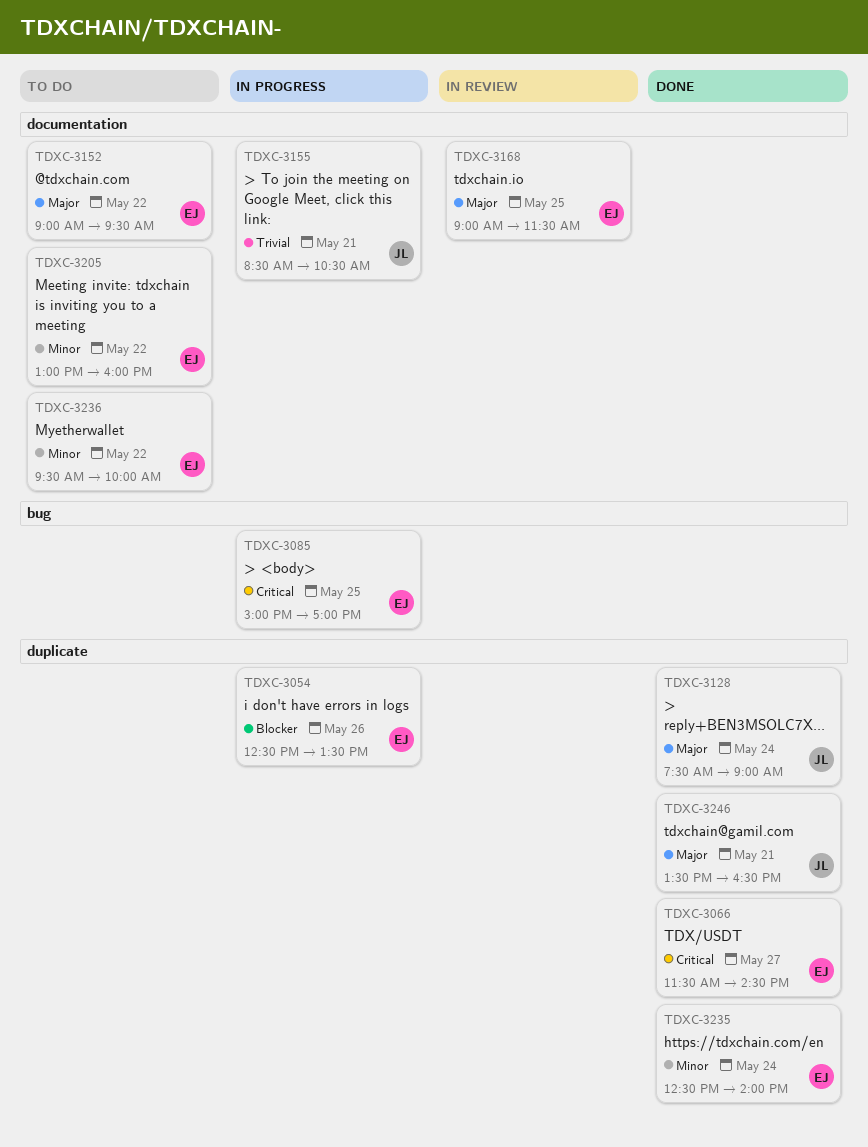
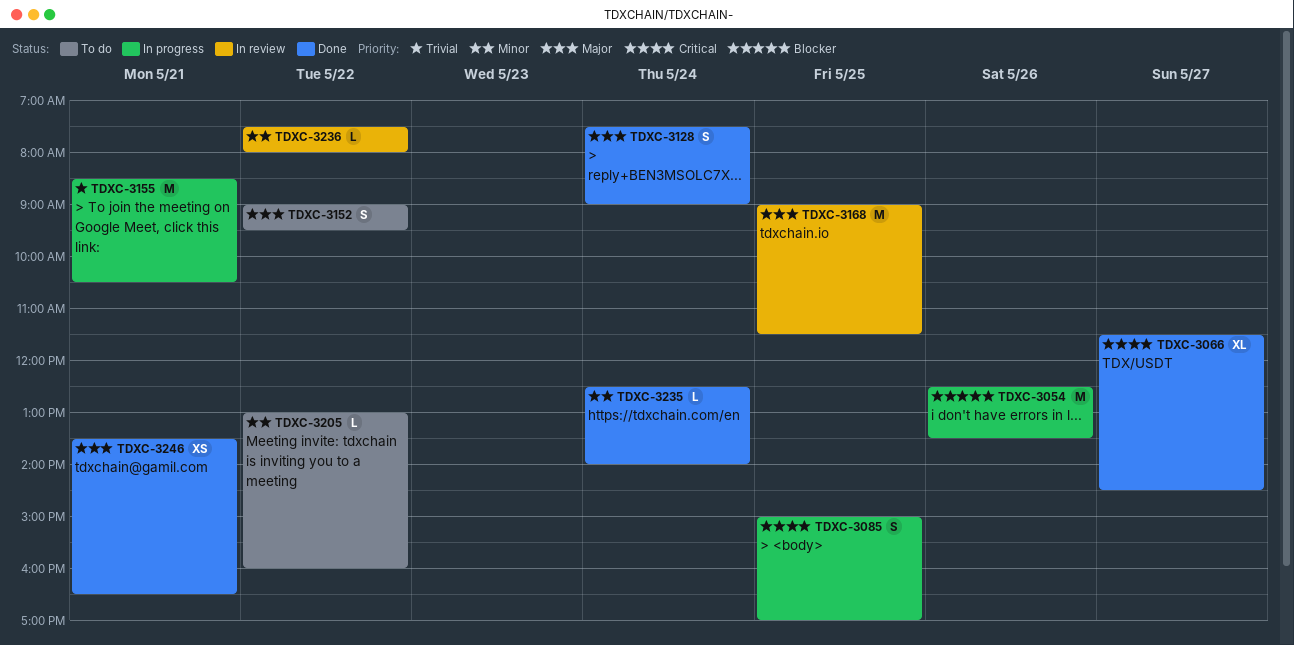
TDXC-3236, status: To do -> In review
TDXC-3236, begins: 09:30 -> 07:30
TDXC-3236, ends: 10:00 -> 08:00

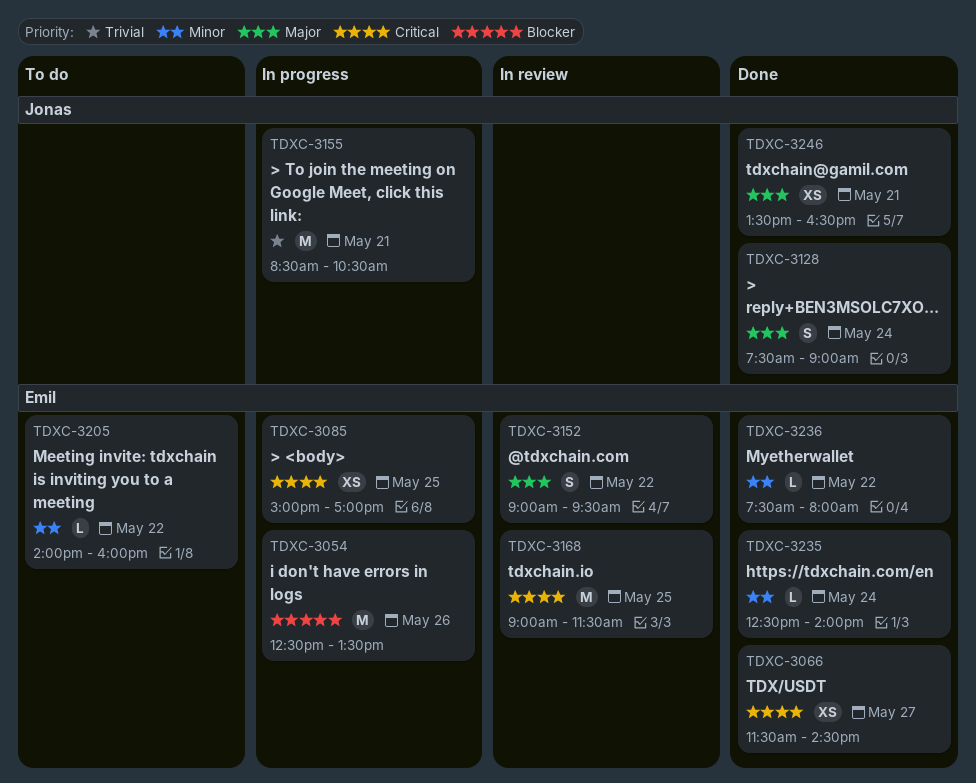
TDXC-3066, estimate: XL -> XS
TDXC-3085, estimate: S -> XS
TDXC-3152, status: To do -> In review
TDXC-3168, priority: Major -> Critical
TDXC-3205, begins: 13:00 -> 14:00
TDXC-3236, status: In review -> Done

